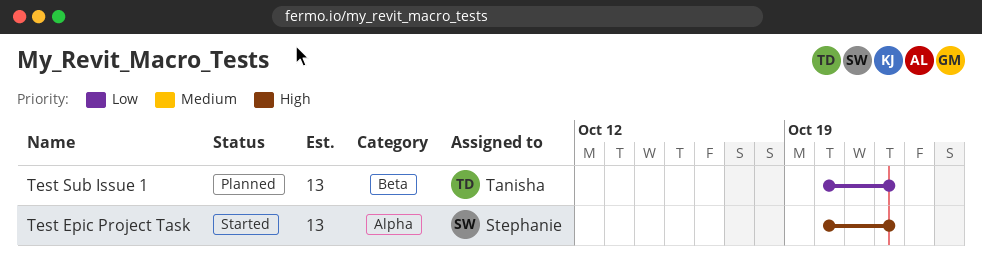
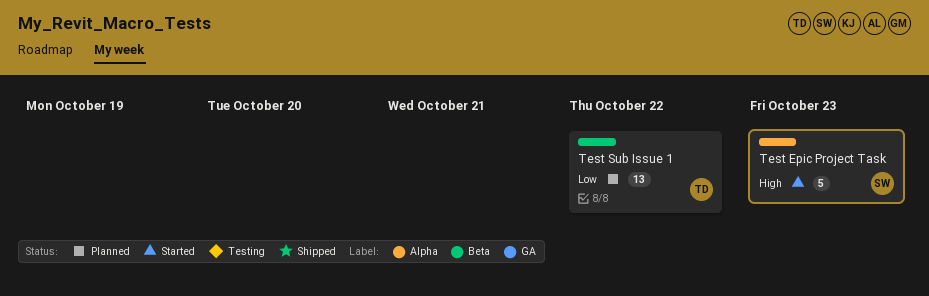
Test Epic Project Task, estimate: 13 -> 5
Test Epic Project Task, due: Oct 22 -> Oct 23

